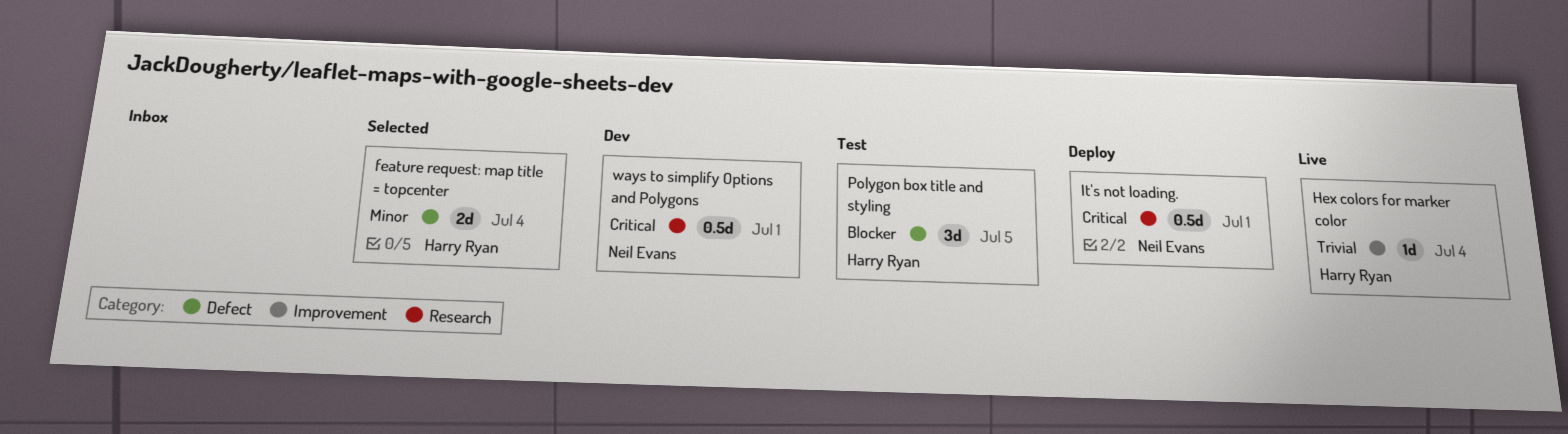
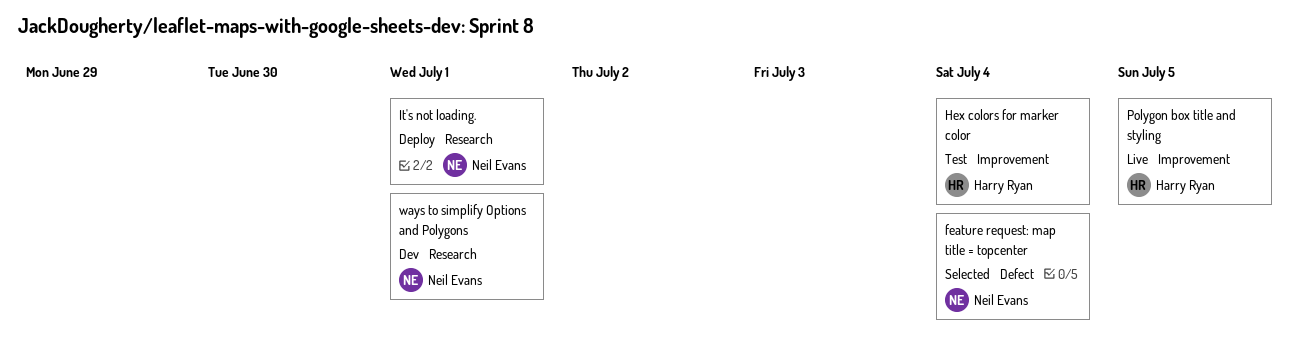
feature request: map title = topcenter, owner: Harry Ryan -> Neil Evans
Hex colors for marker color, status: Live -> Test
Polygon box title and styling, status: Test -> Live
Polygon box title and styling, label: Defect -> Improvement

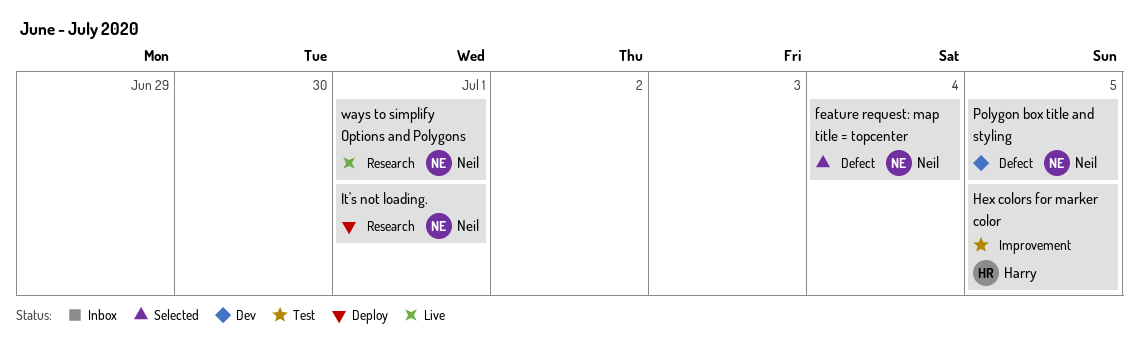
Hex colors for marker color, due: Jul 4 -> Jul 5
Polygon box title and styling, status: Live -> Dev
Polygon box title and styling, owner: Harry Ryan -> Neil Evans
Polygon box title and styling, label: Improvement -> Defect
ways to simplify Options and Polygons, status: Dev -> Live

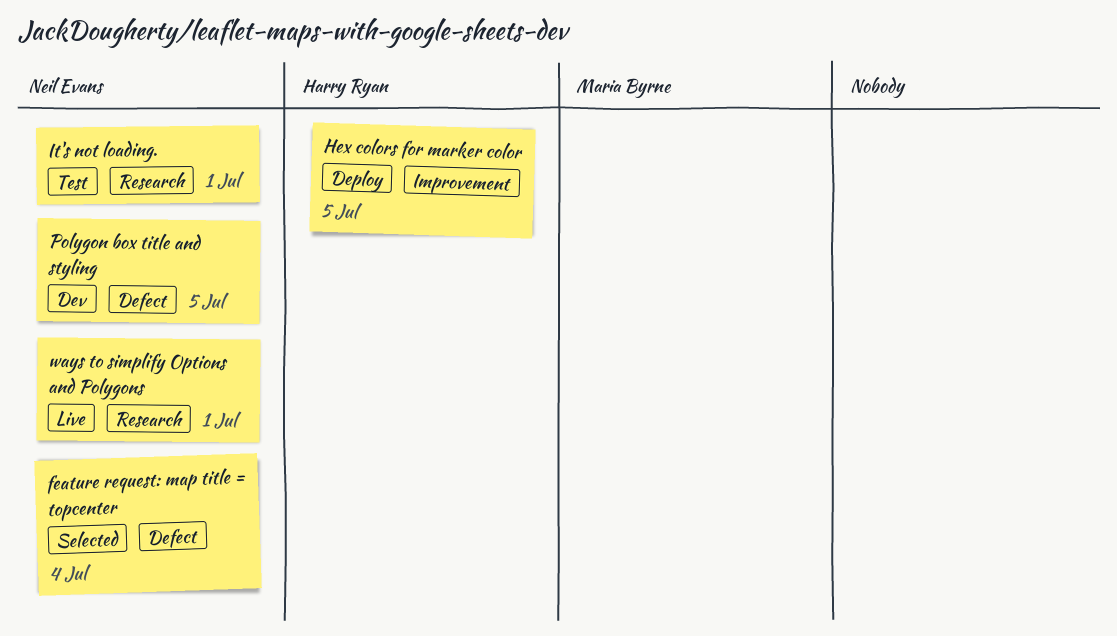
Hex colors for marker color, status: Test -> Deploy
It's not loading., status: Deploy -> Test

